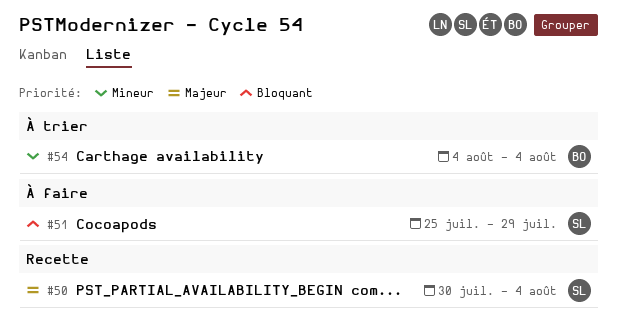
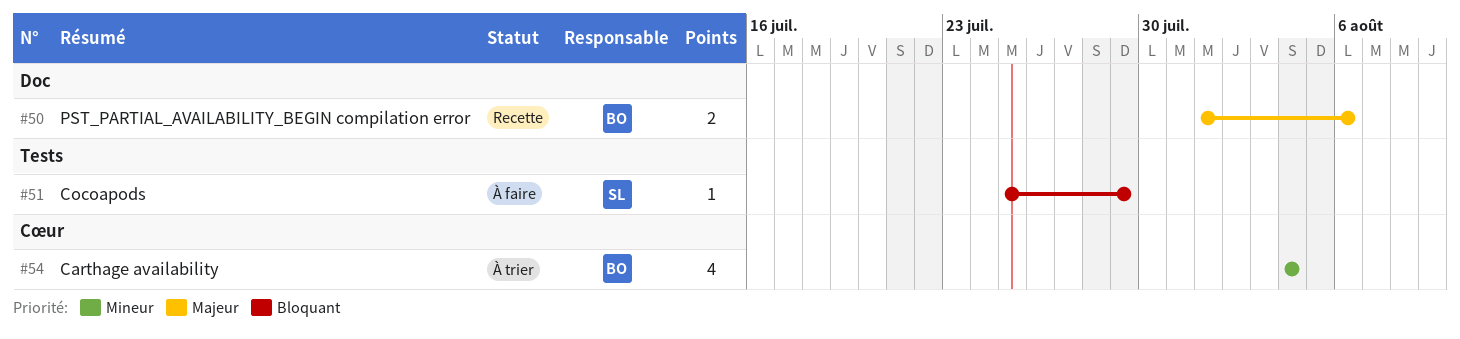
#50, owner: SL -> BO
#50, start: Jul 30 -> Aug 1
#50, due: Aug 4 -> Aug 6

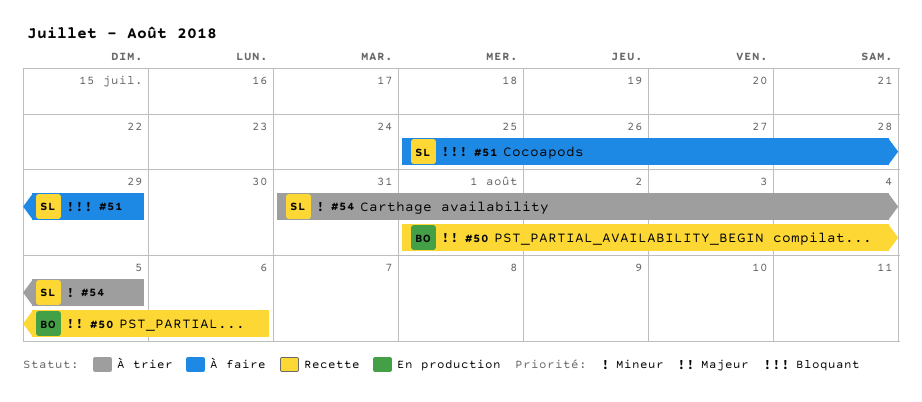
#54, owner: BO -> SL
#54, start: Aug 4 -> Jul 31
#54, due: Aug 4 -> Aug 5

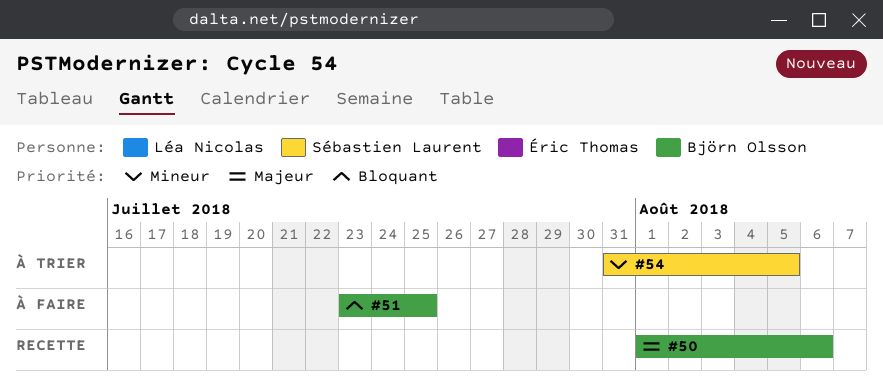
#51, owner: Sébastien Laurent -> Björn Olsson
#51, start: Jul 25 -> Jul 23
#51, due: Jul 29 -> Jul 25

